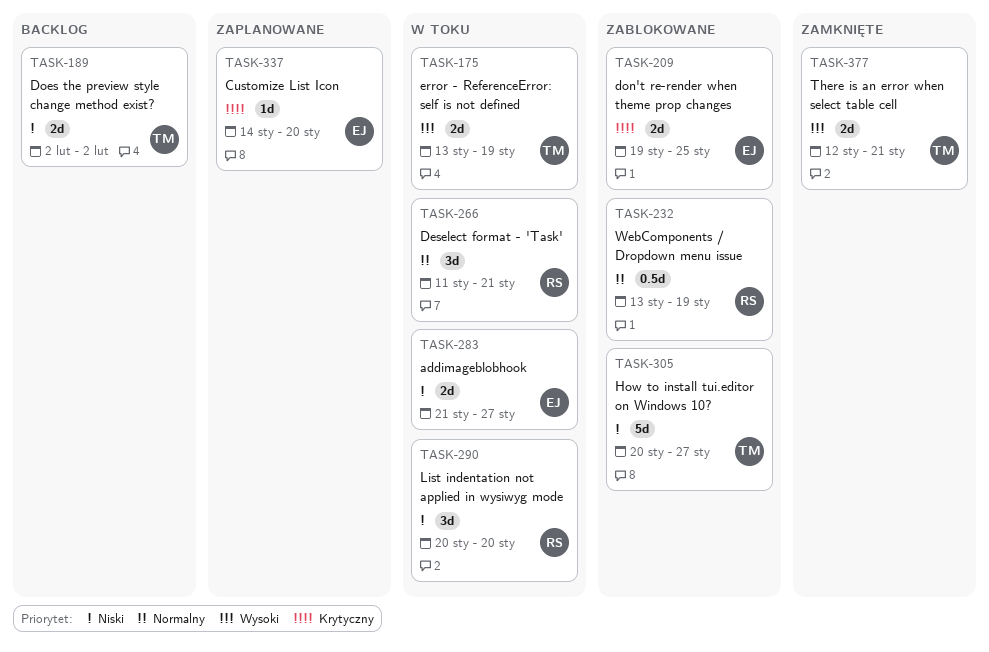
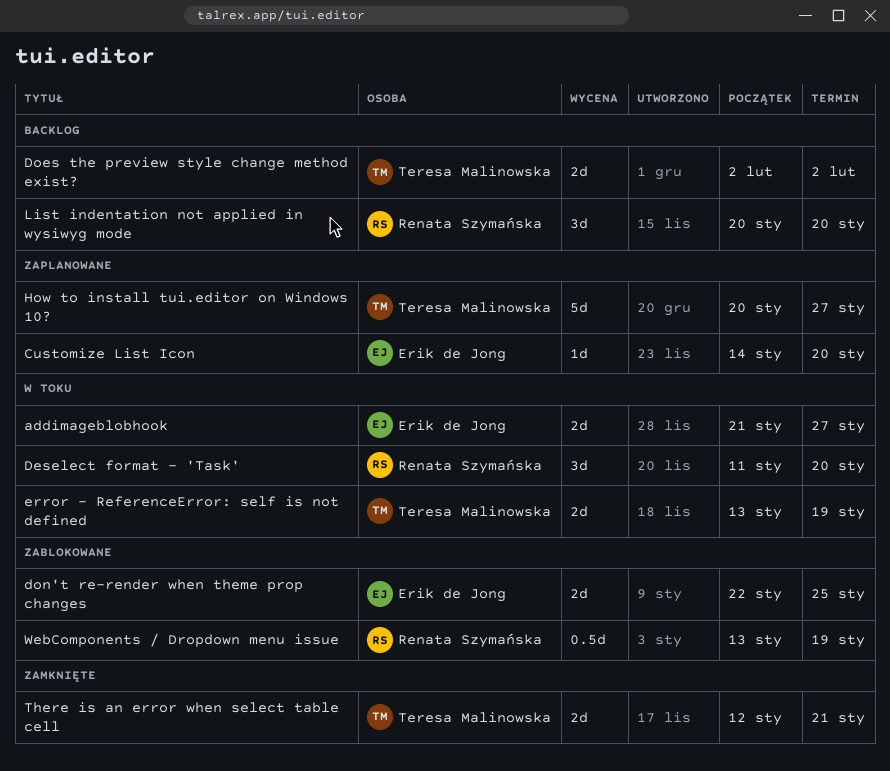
Deselect format - 'Task', due: Jan 21 -> Jan 20
don't re-render when theme prop changes, start: Jan 19 -> Jan 22
How to install tui.editor on Windows 10?, status: Zablokowane -> Zaplanowane
List indentation not applied in wysiwyg mode, status: W toku -> Backlog

